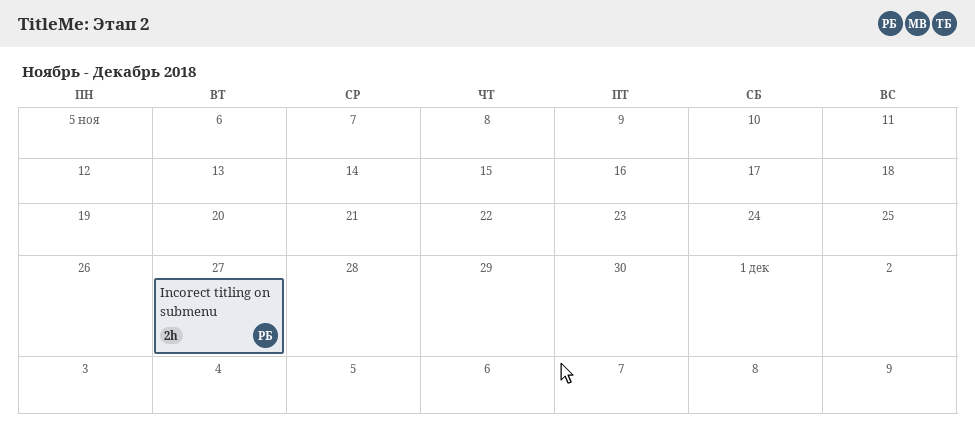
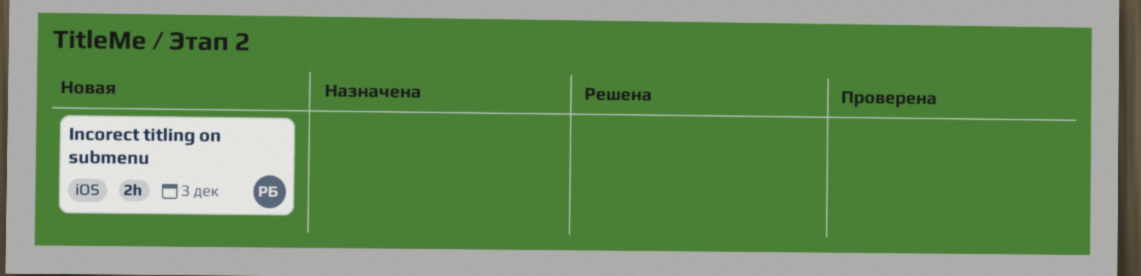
Incorect titling on submenu, due: Nov 27 -> Dec 3

